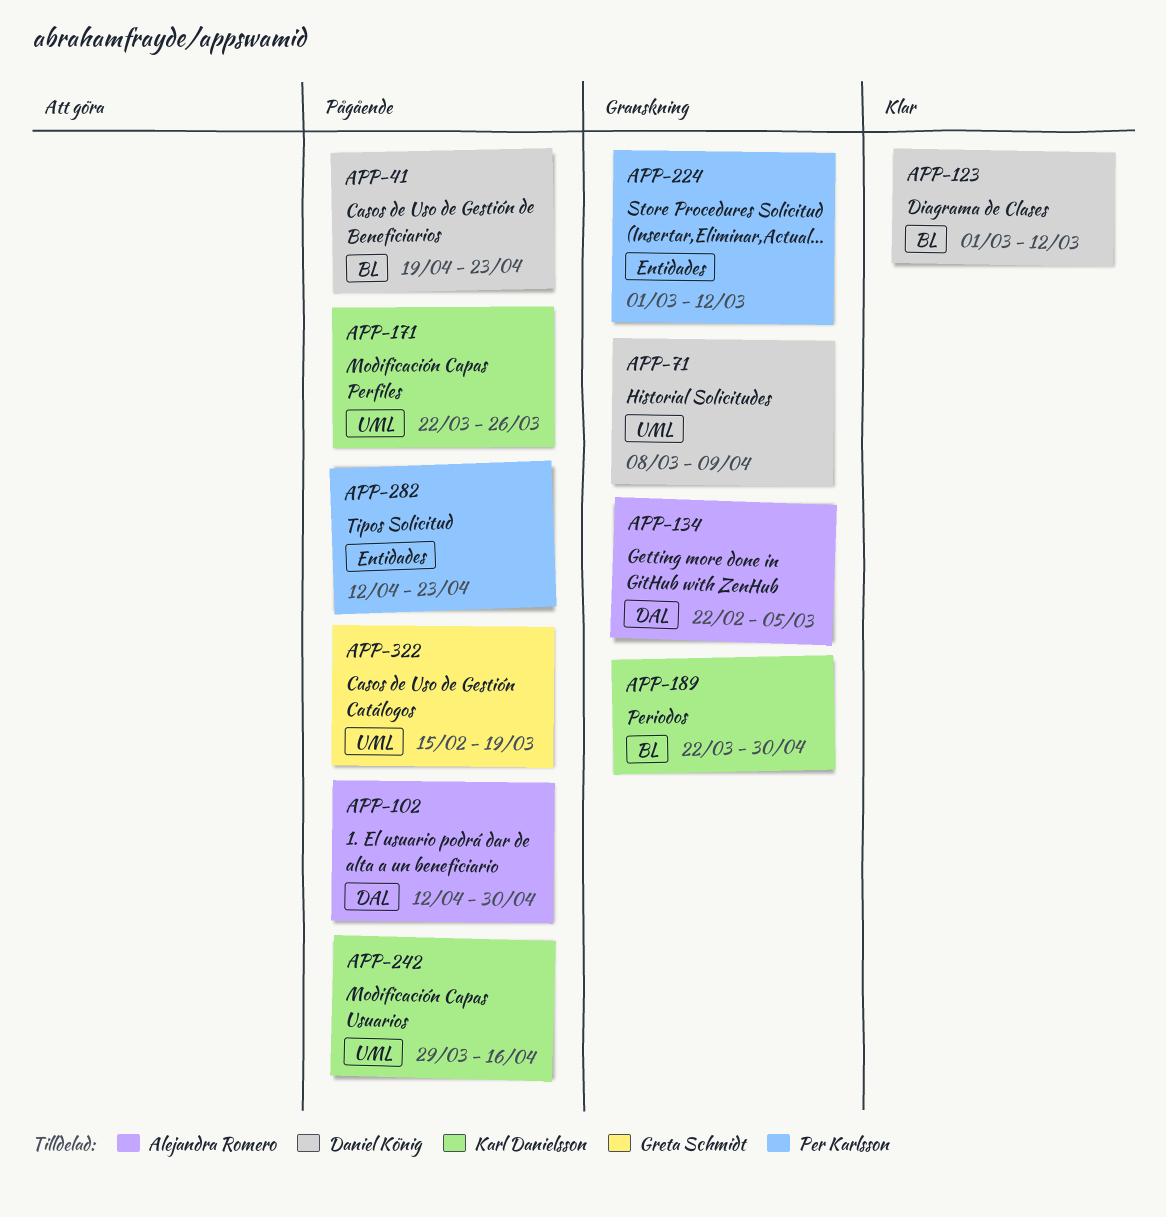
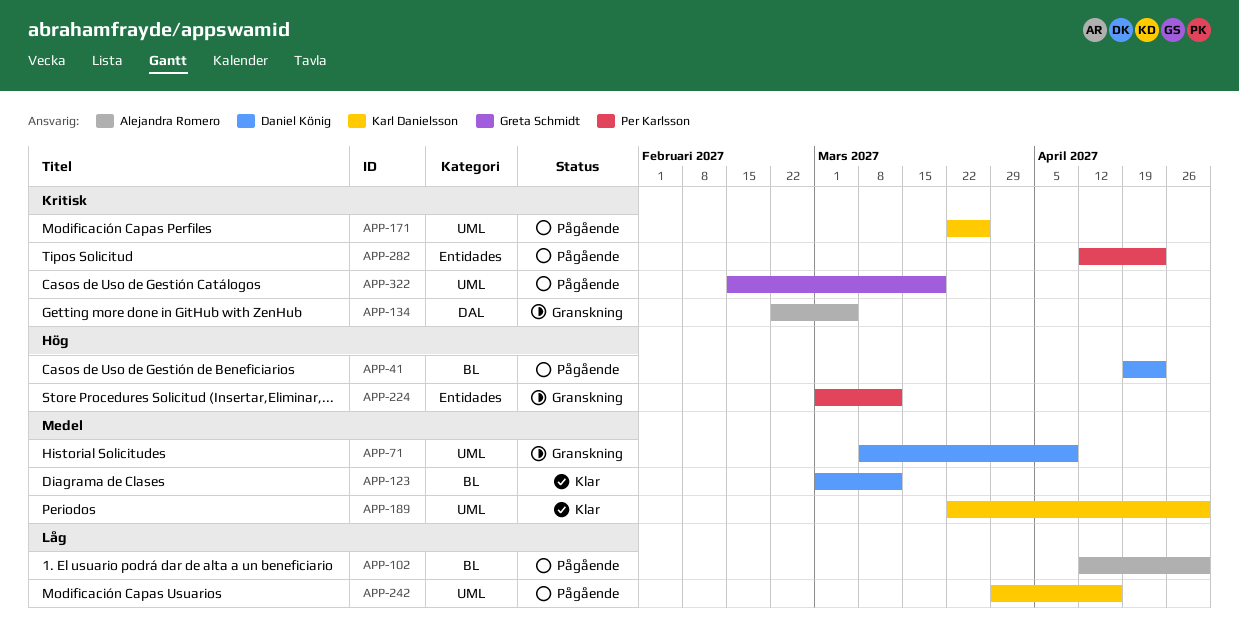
APP-102, label: DAL -> BL
APP-189, status: Granskning -> Klar
APP-189, label: BL -> UML

